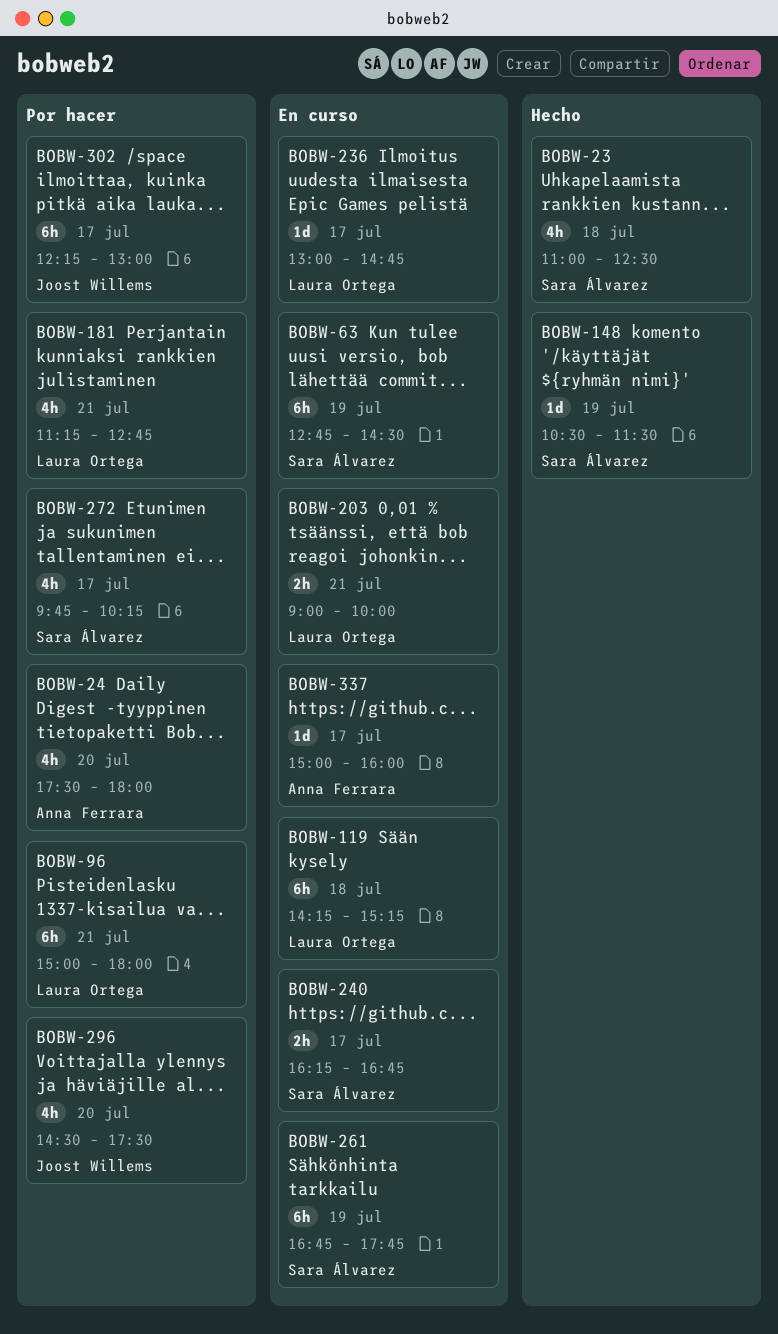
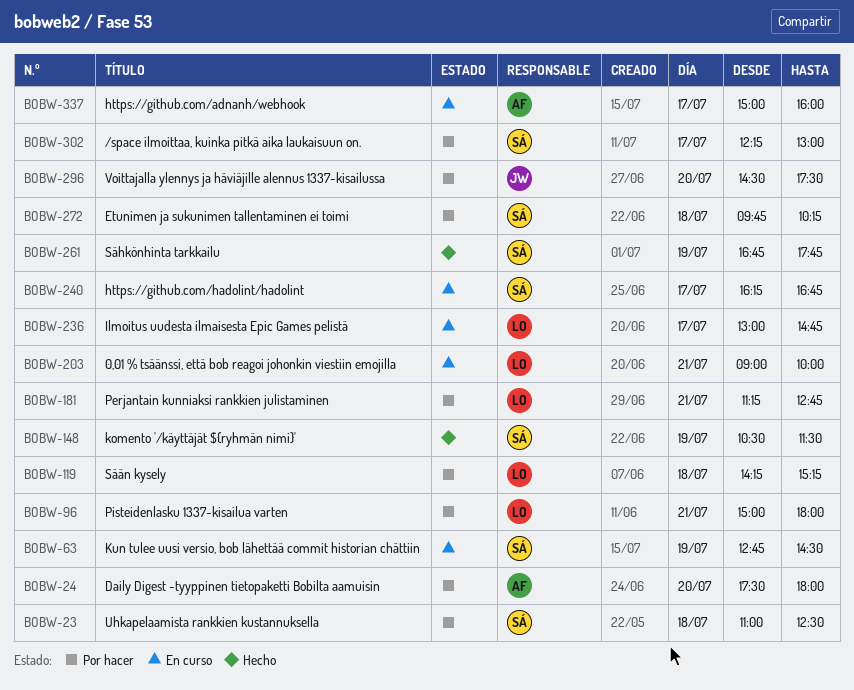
BOBW-23, status: Hecho -> Por hacer
BOBW-119, status: En curso -> Por hacer
BOBW-261, status: En curso -> Hecho
BOBW-272, day: Jul 17 -> Jul 18
BOBW-302, owner: Joost Willems -> Sara Álvarez

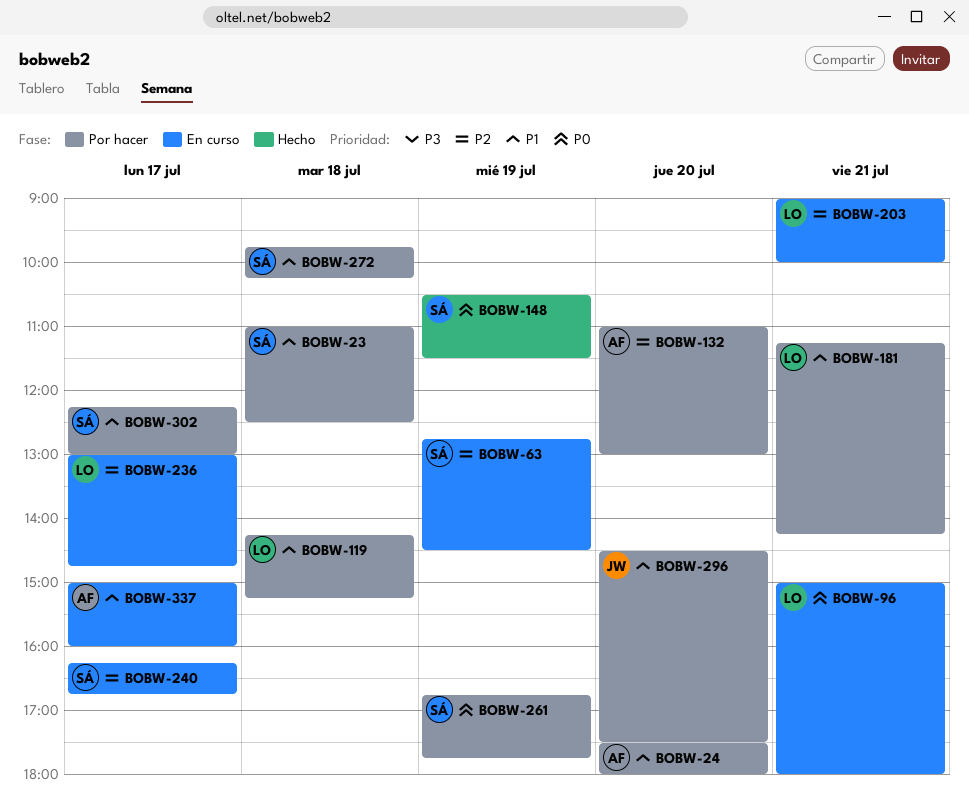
BOBW-96, status: Por hacer -> En curso
BOBW-132: none -> present
BOBW-181, ends: 12:45 -> 14:15
BOBW-261, status: Hecho -> Por hacer

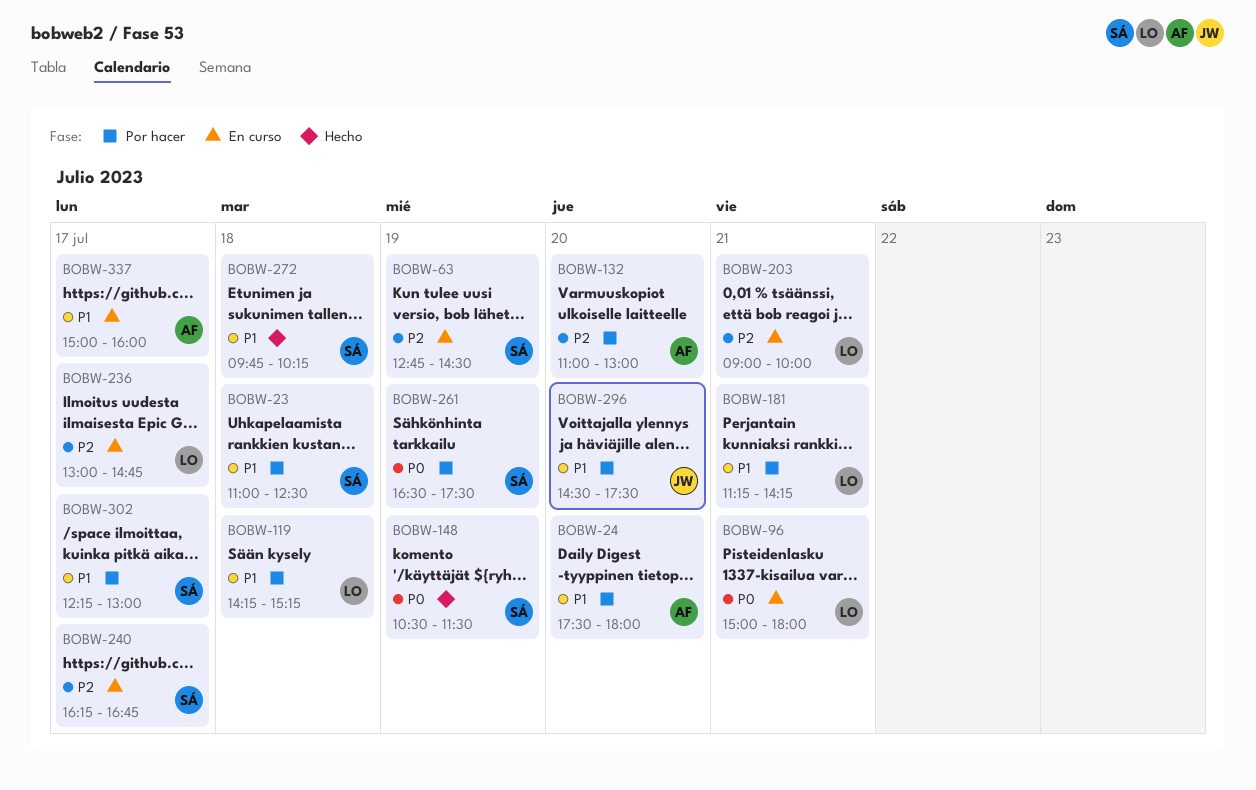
BOBW-261, begins: 16:45 -> 16:30
BOBW-261, ends: 17:45 -> 17:30
BOBW-272, status: Por hacer -> Hecho

